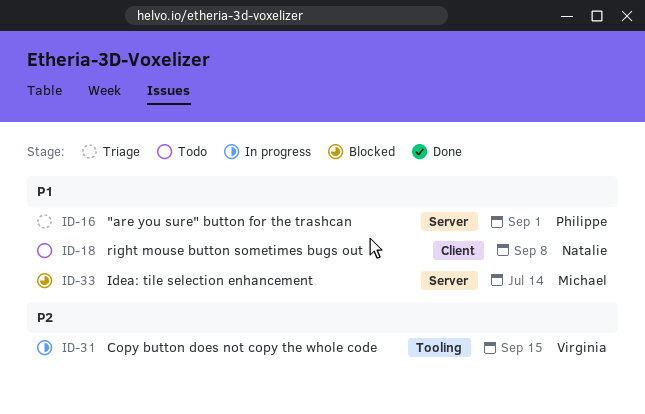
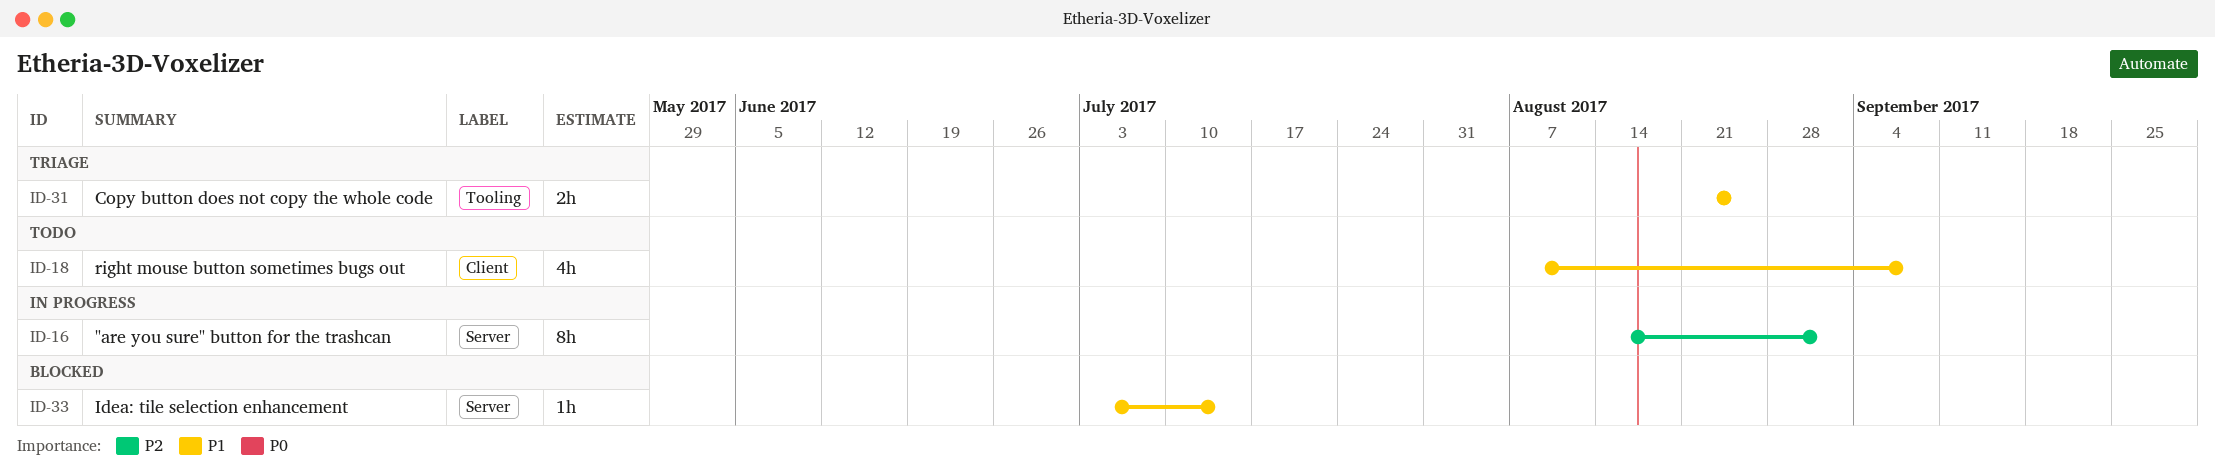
ID-16, status: Triage -> In progress
ID-16, priority: P1 -> P2
ID-31, status: In progress -> Triage
ID-31, priority: P2 -> P1
ID-31, due: Sep 15 -> Aug 25

